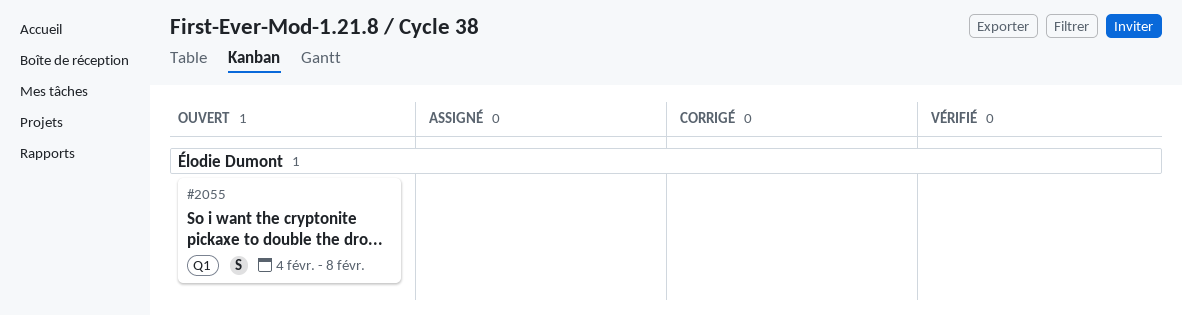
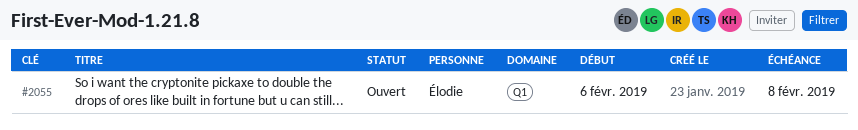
#2055, start: Feb 4 -> Feb 6

